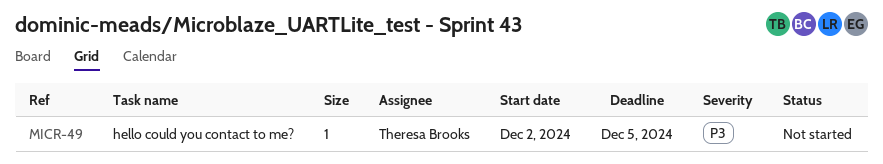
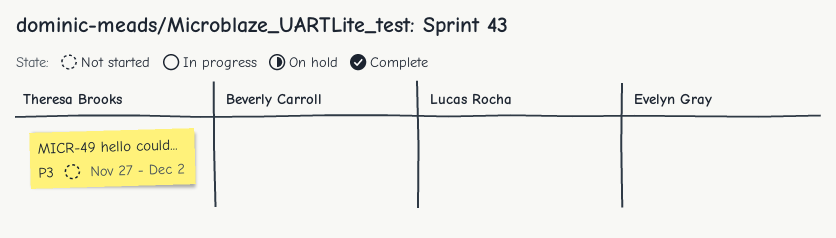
MICR-49, start: Dec 2 -> Nov 27
MICR-49, due: Dec 5 -> Dec 2

